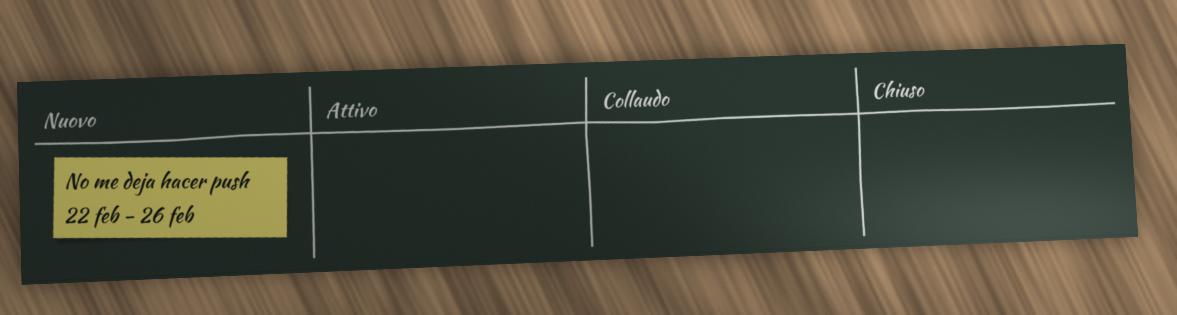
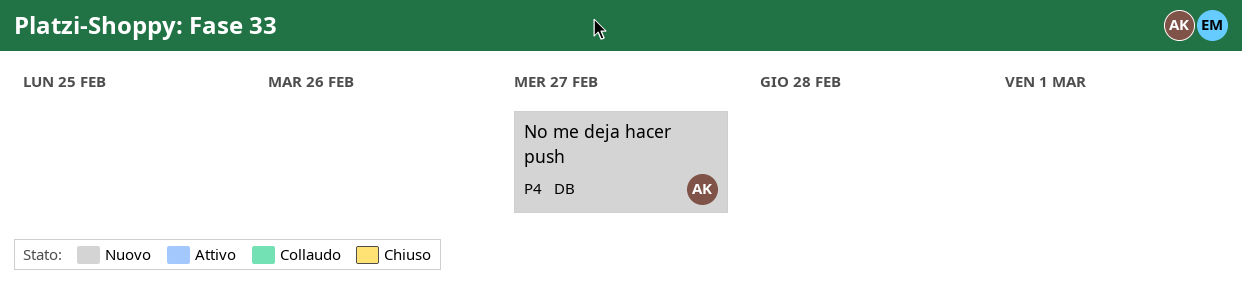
No me deja hacer push, due: Feb 26 -> Feb 27

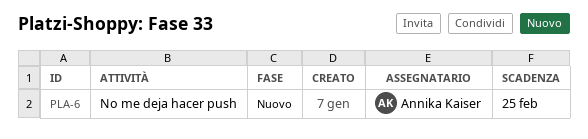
No me deja hacer push, due: Feb 27 -> Feb 25

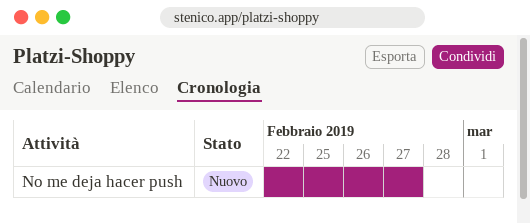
No me deja hacer push, due: Feb 25 -> Feb 27

